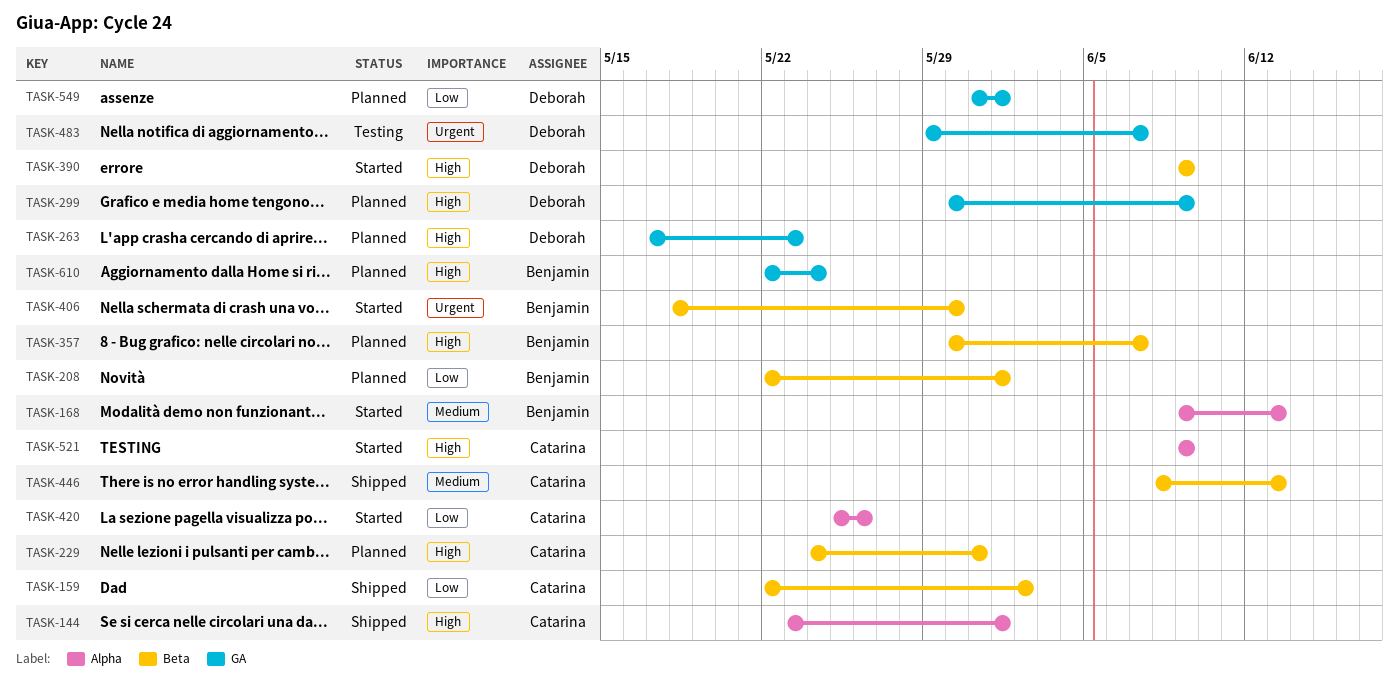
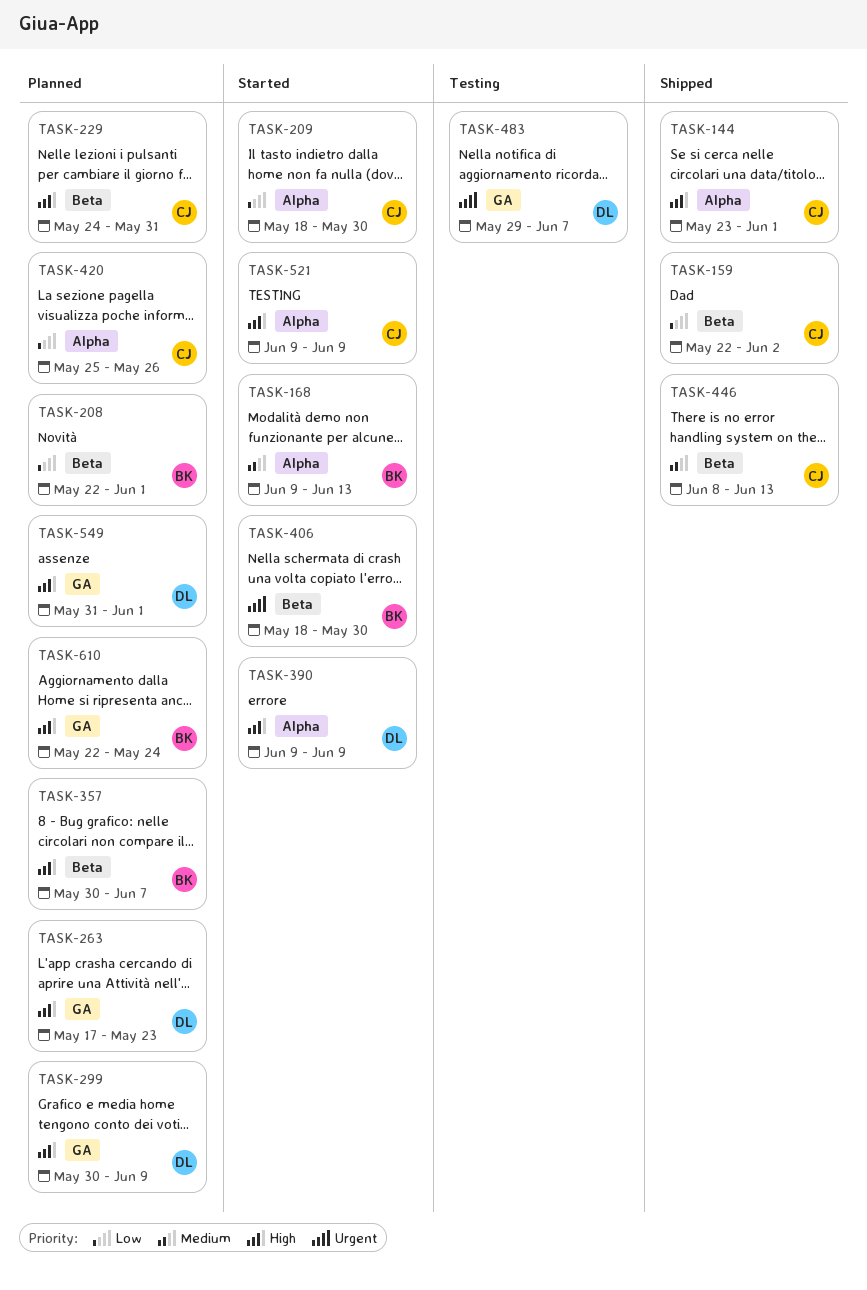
TASK-209: none -> present
TASK-390, label: Beta -> Alpha
TASK-420, status: Started -> Planned
TASK-549, priority: Low -> High

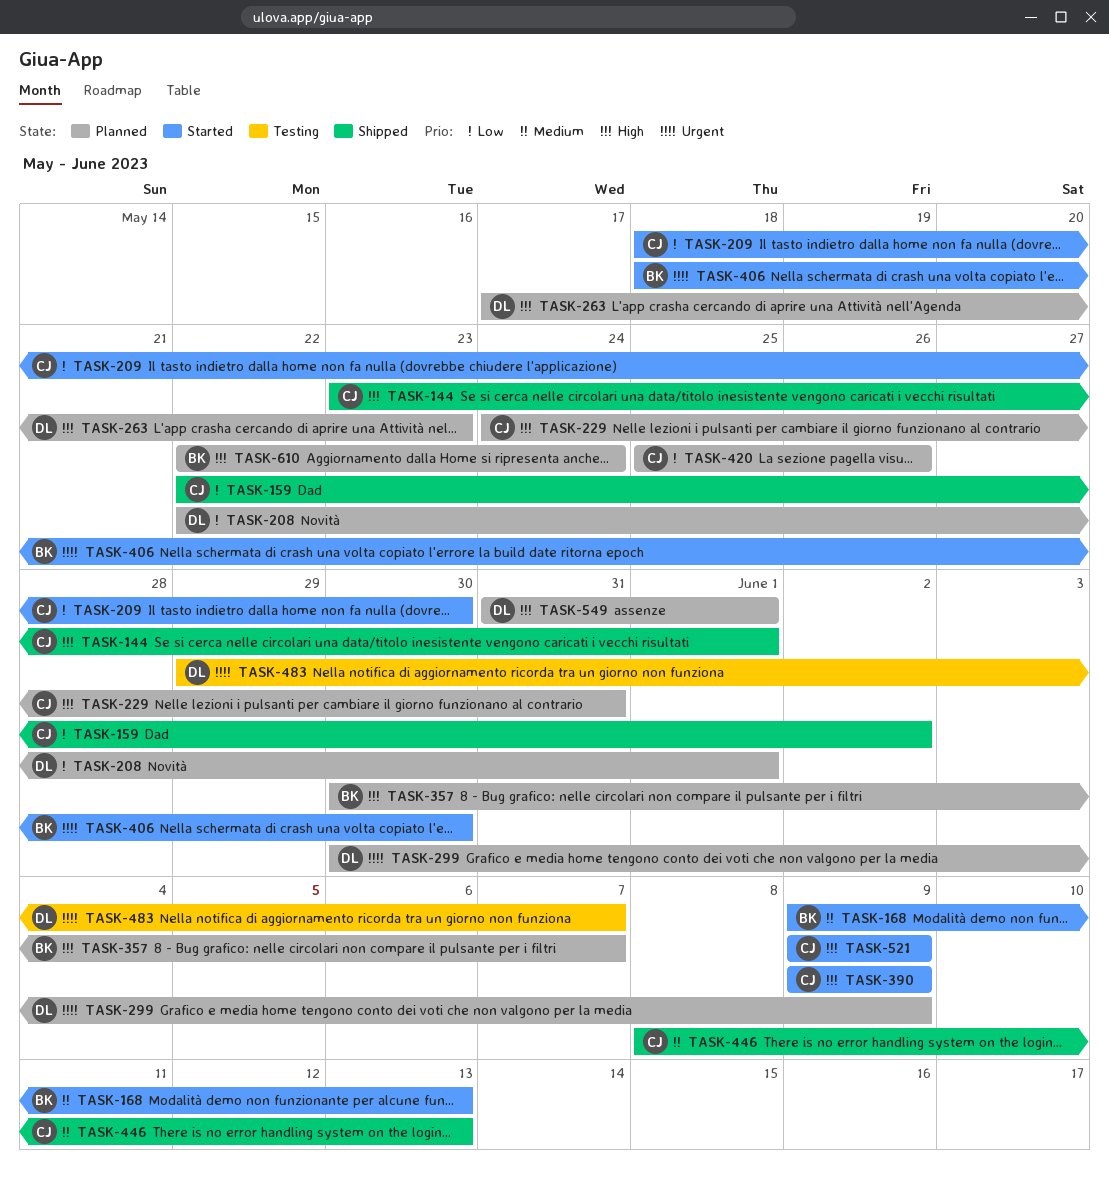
TASK-208, owner: BK -> DL
TASK-299, priority: High -> Urgent
TASK-390, owner: DL -> CJ

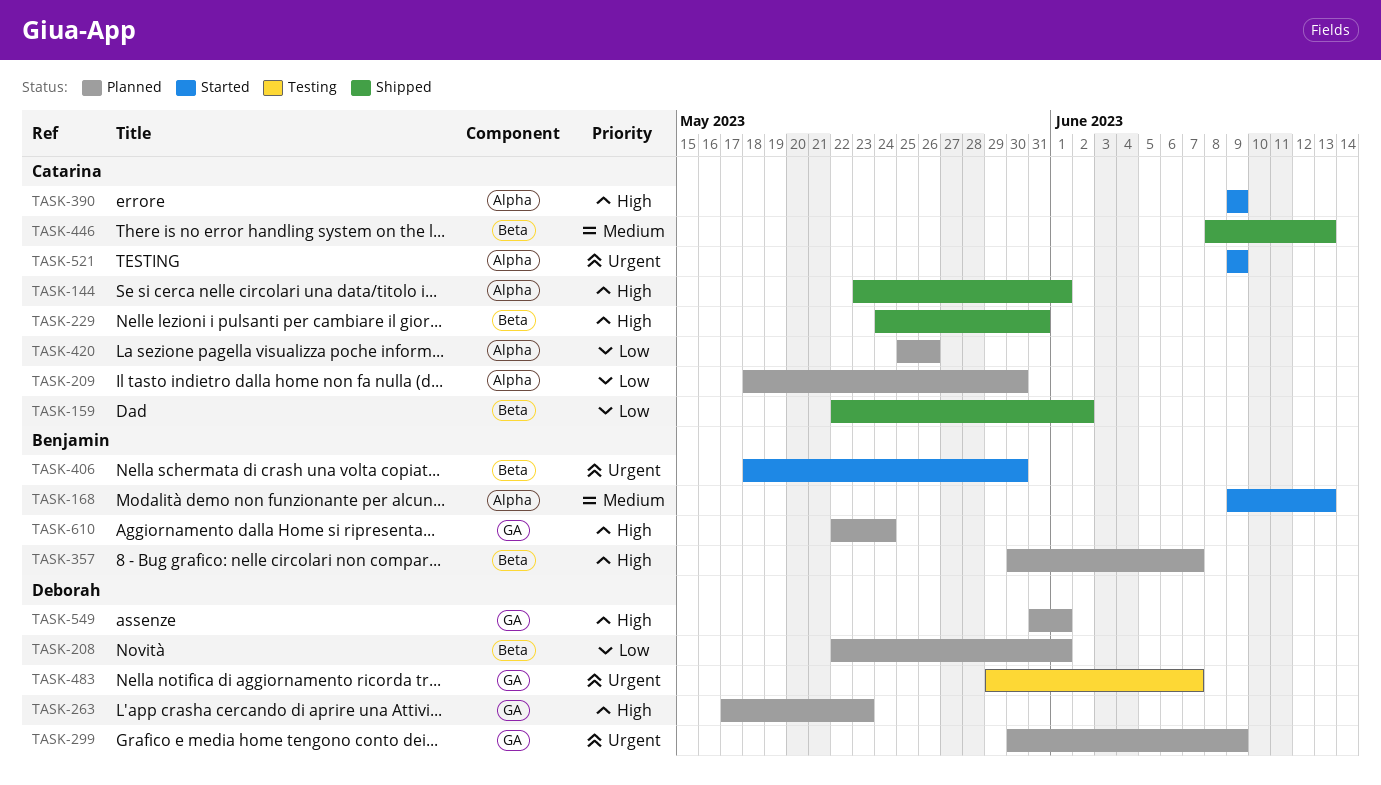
TASK-209, status: Started -> Planned
TASK-229, status: Planned -> Shipped
TASK-521, priority: High -> Urgent

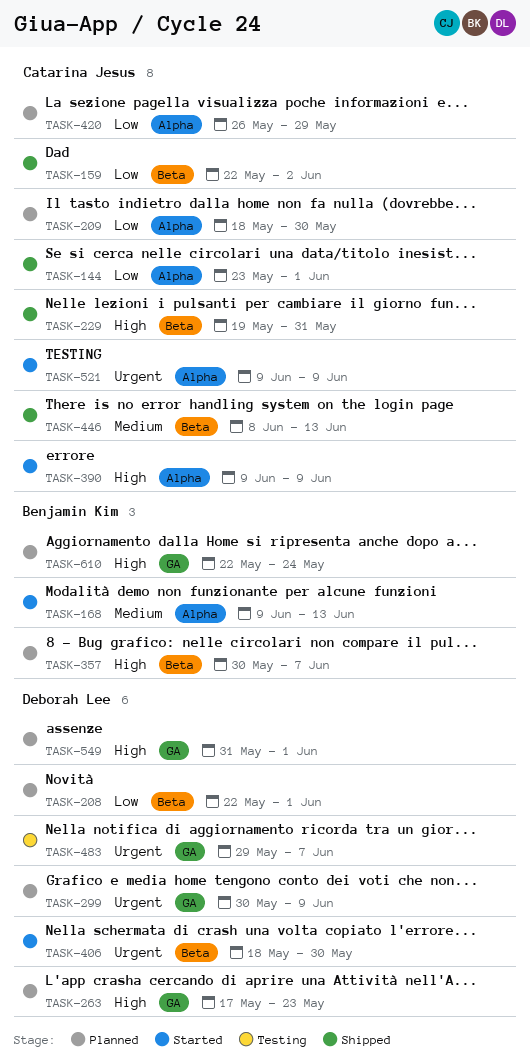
TASK-144, priority: High -> Low
TASK-229, start: May 24 -> May 19
TASK-406, owner: Benjamin Kim -> Deborah Lee
TASK-420, start: May 25 -> May 26
TASK-420, due: May 26 -> May 29

